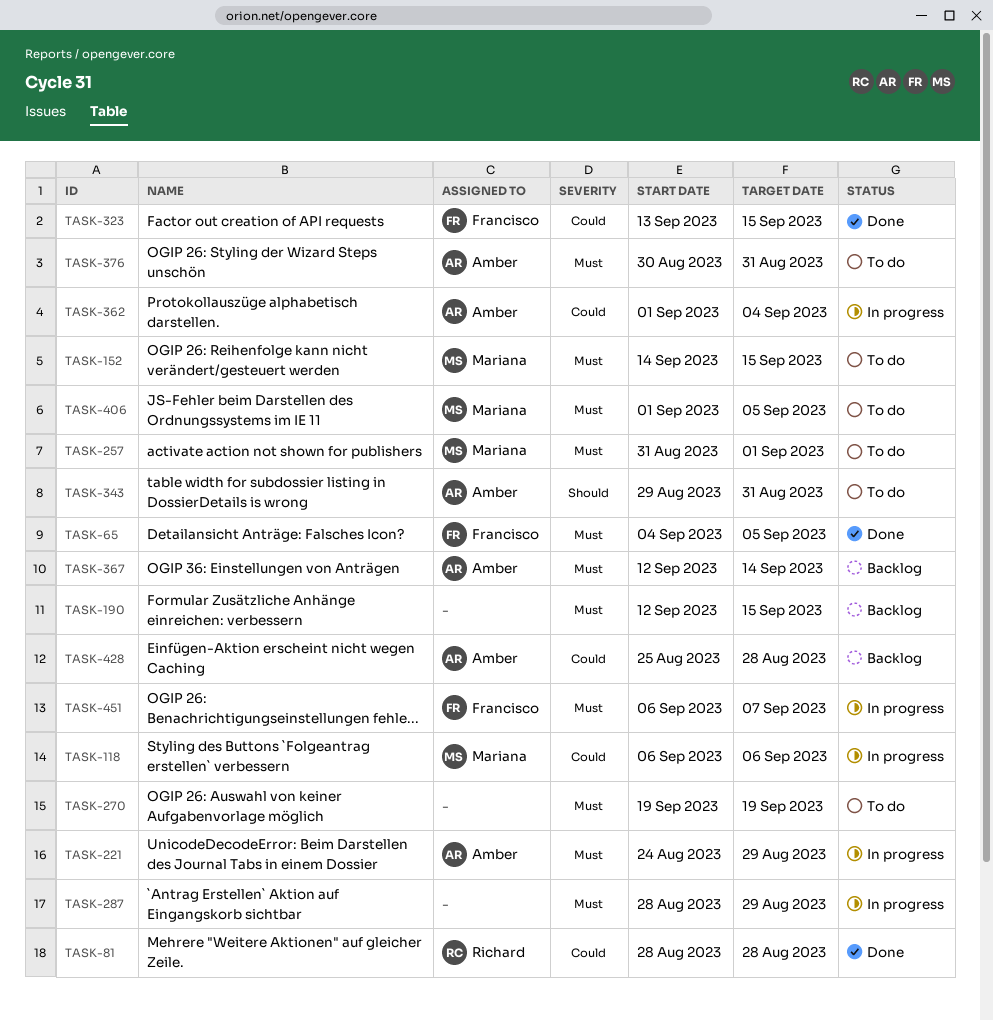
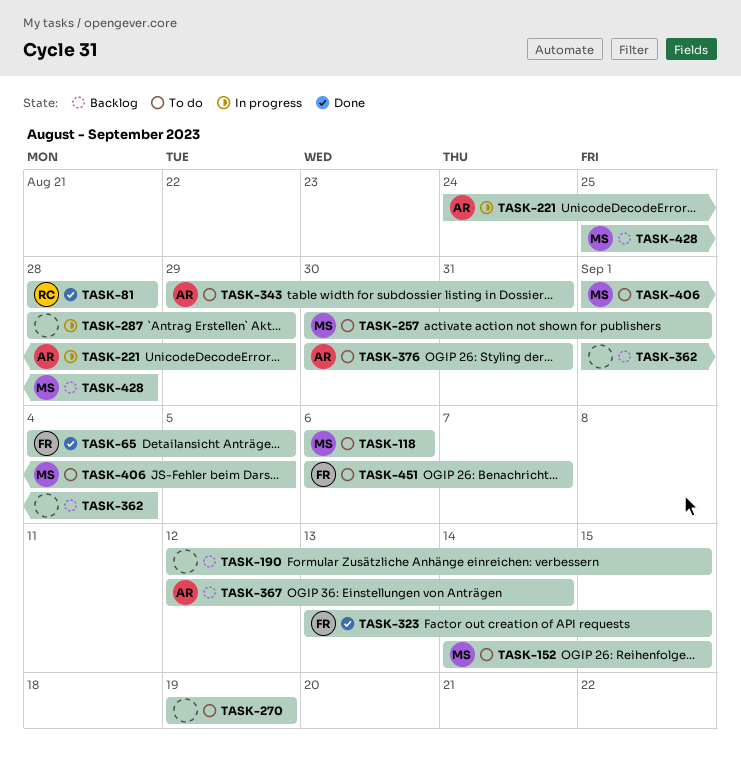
TASK-118, status: In progress -> To do
TASK-257, start: Aug 31 -> Aug 30
TASK-362, status: In progress -> Backlog
TASK-362, owner: Amber -> none
TASK-428, owner: Amber -> Mariana
TASK-451, status: In progress -> To do

